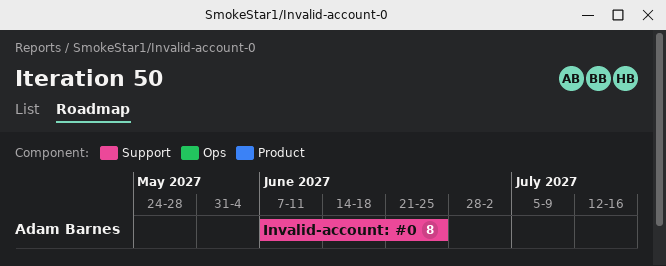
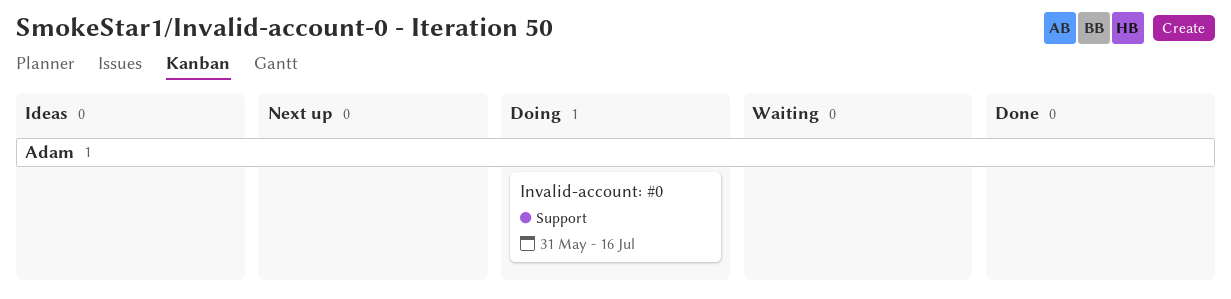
Invalid-account: #0, start: Jun 7 -> May 31
Invalid-account: #0, due: Jun 25 -> Jul 16

